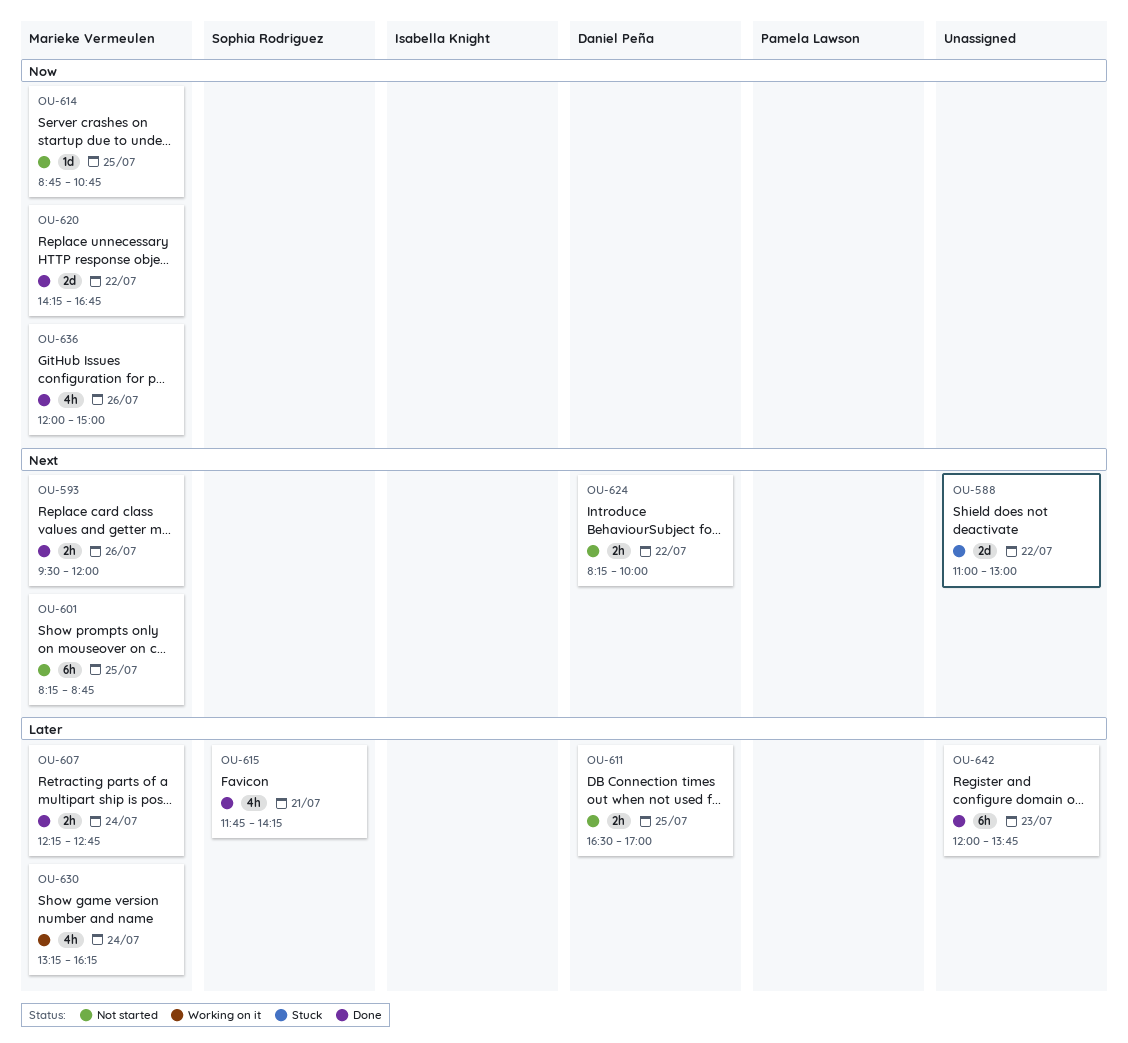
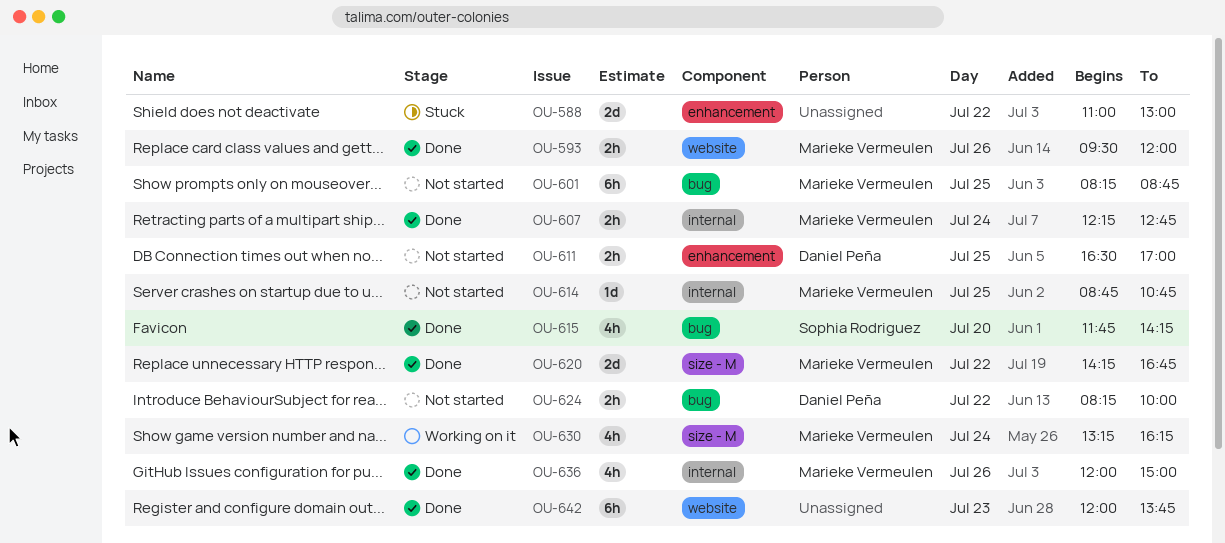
OU-615, day: Jul 21 -> Jul 20

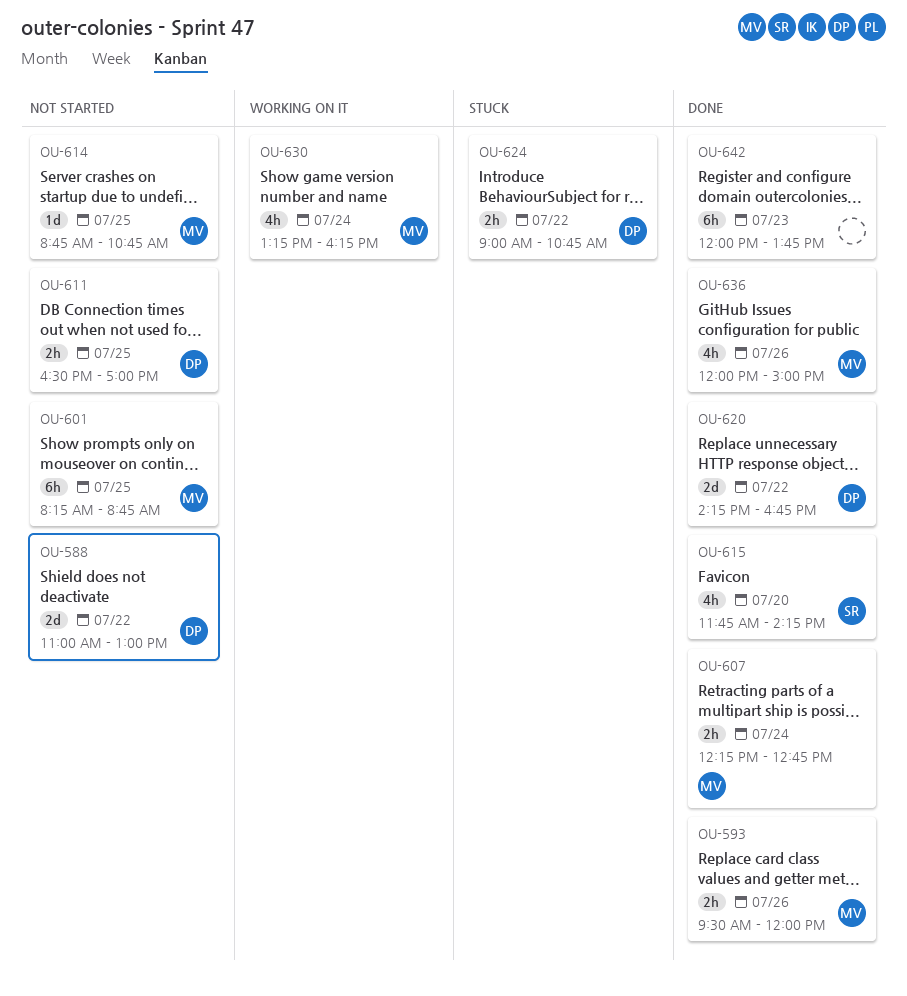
OU-588, status: Stuck -> Not started
OU-588, owner: none -> Daniel Peña
OU-620, owner: Marieke Vermeulen -> Daniel Peña
OU-624, status: Not started -> Stuck
OU-624, begins: 08:15 -> 09:00
OU-624, ends: 10:00 -> 10:45

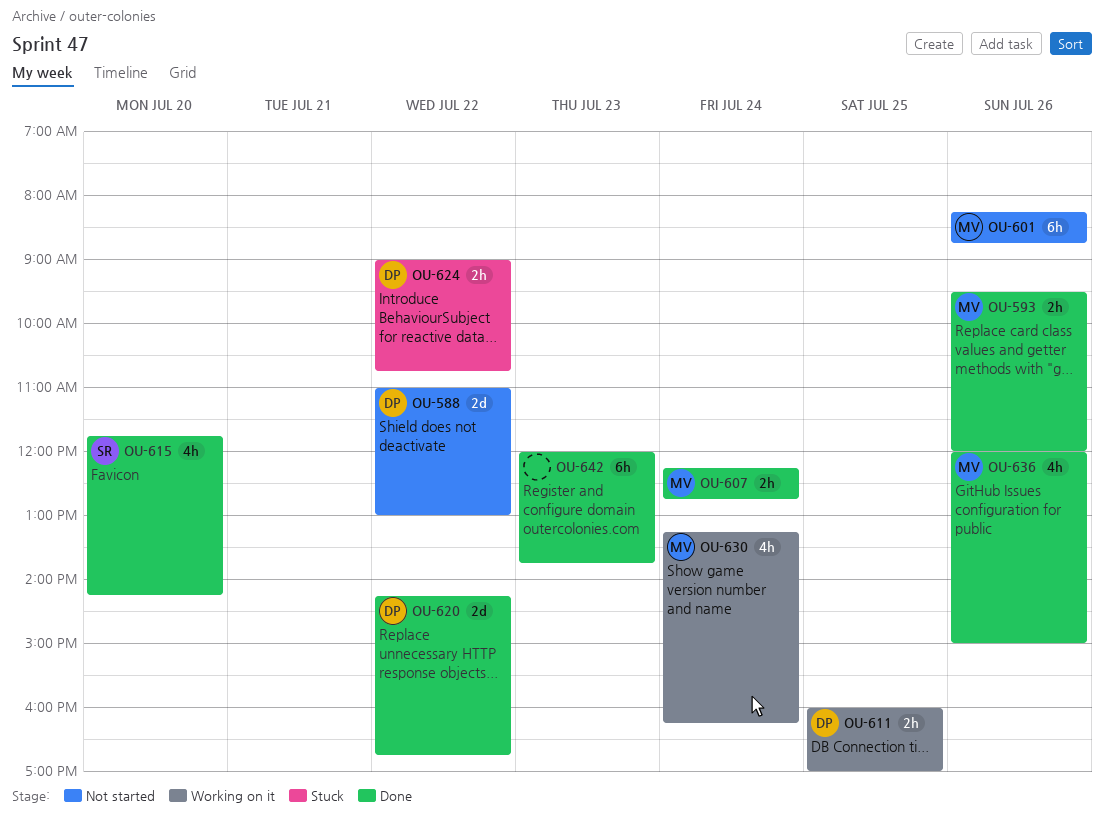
OU-601, day: Jul 25 -> Jul 26
OU-611, status: Not started -> Working on it
OU-611, begins: 16:30 -> 16:00
OU-614: present -> none

